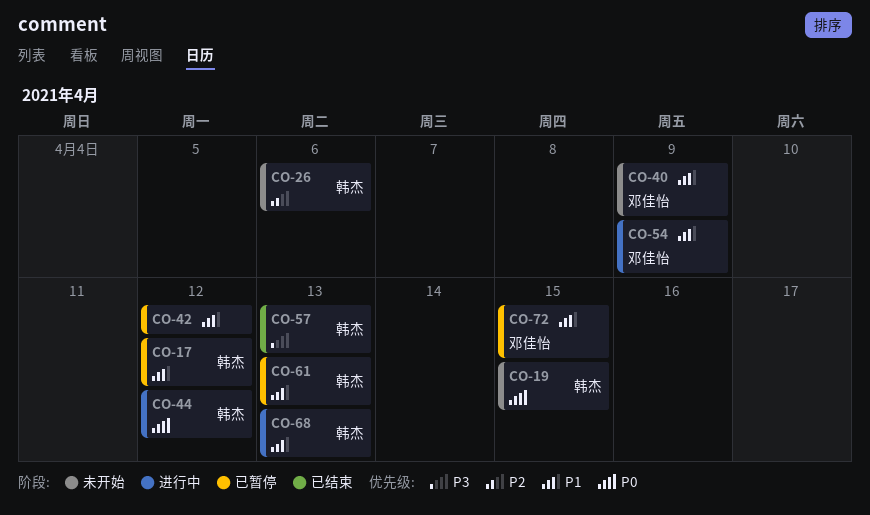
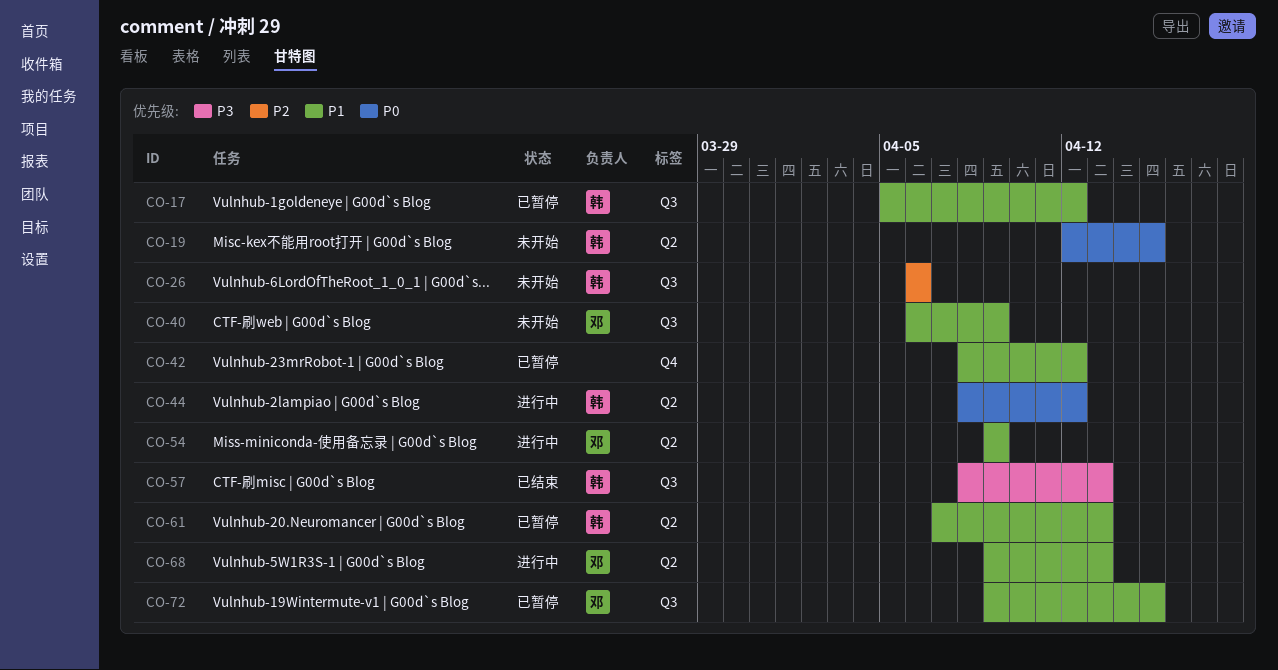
CO-68, owner: 韩杰 -> 邓佳怡

